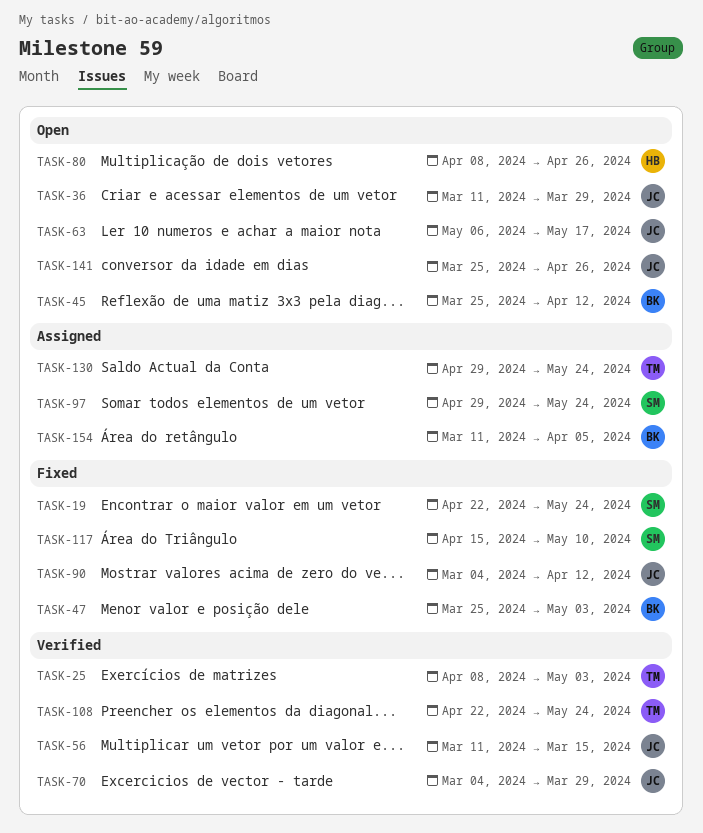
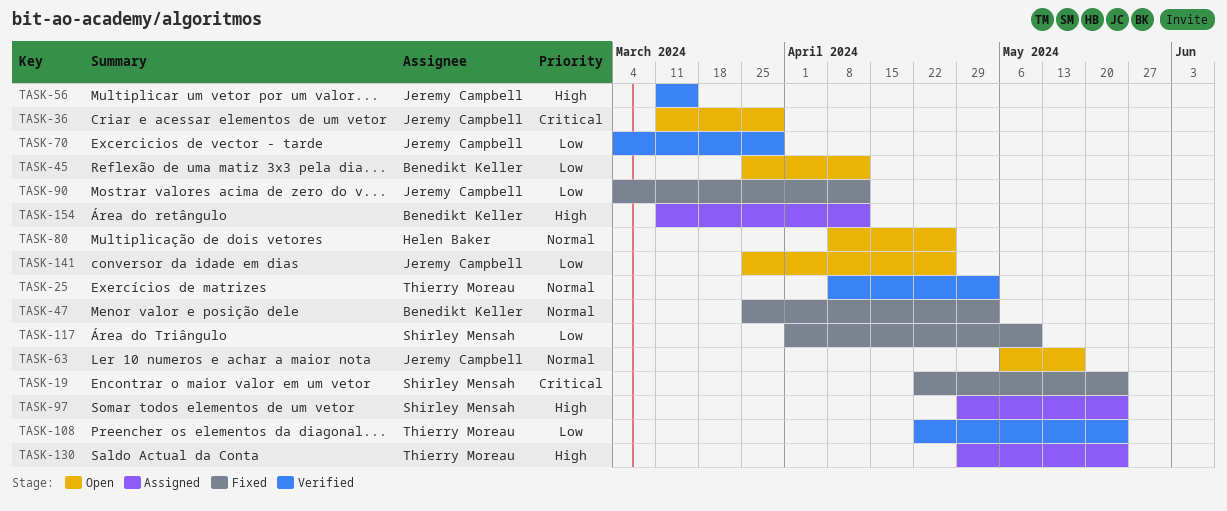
TASK-117, start: Apr 15 -> Apr 1
TASK-154, due: Apr 5 -> Apr 12

